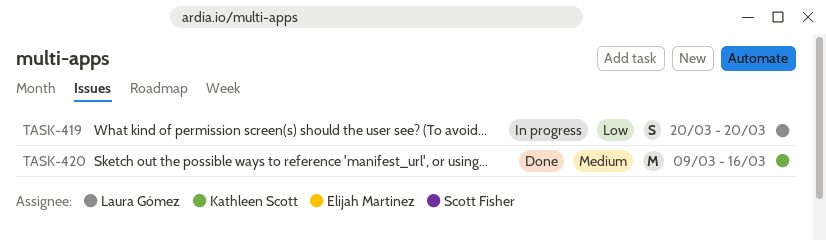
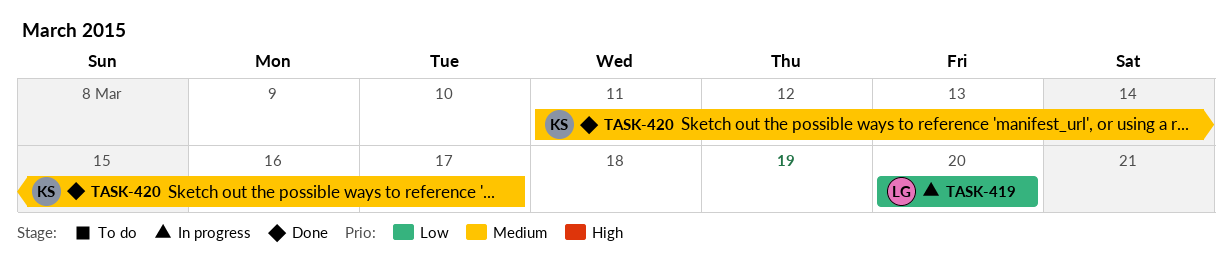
TASK-420, start: Mar 9 -> Mar 11
TASK-420, due: Mar 16 -> Mar 17

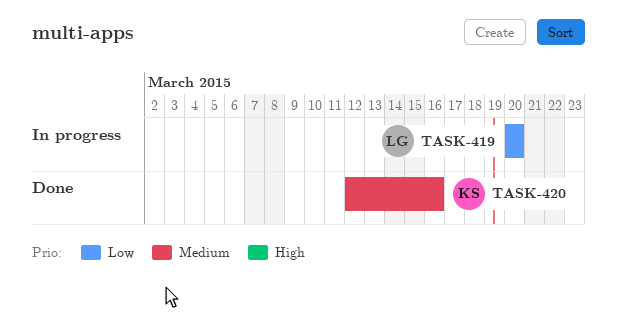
TASK-420, start: Mar 11 -> Mar 12
TASK-420, due: Mar 17 -> Mar 16

